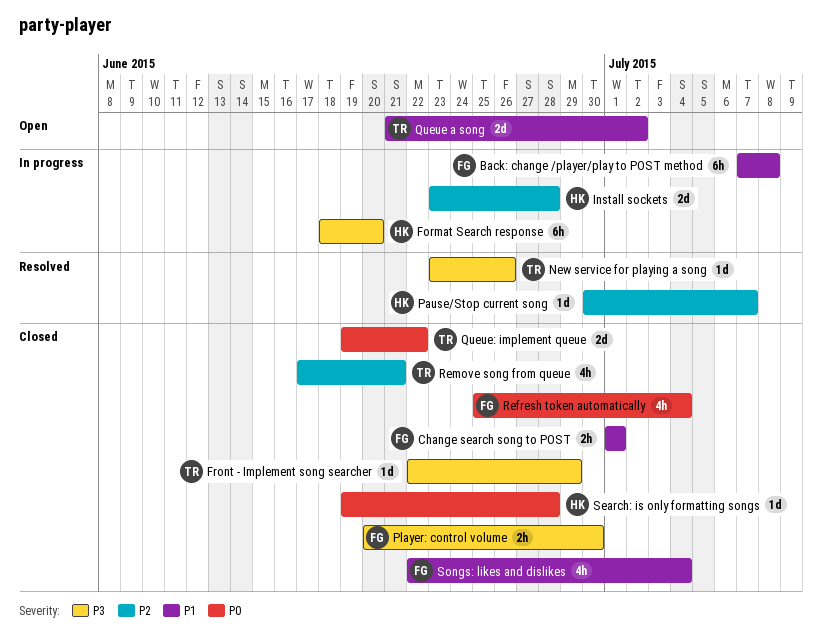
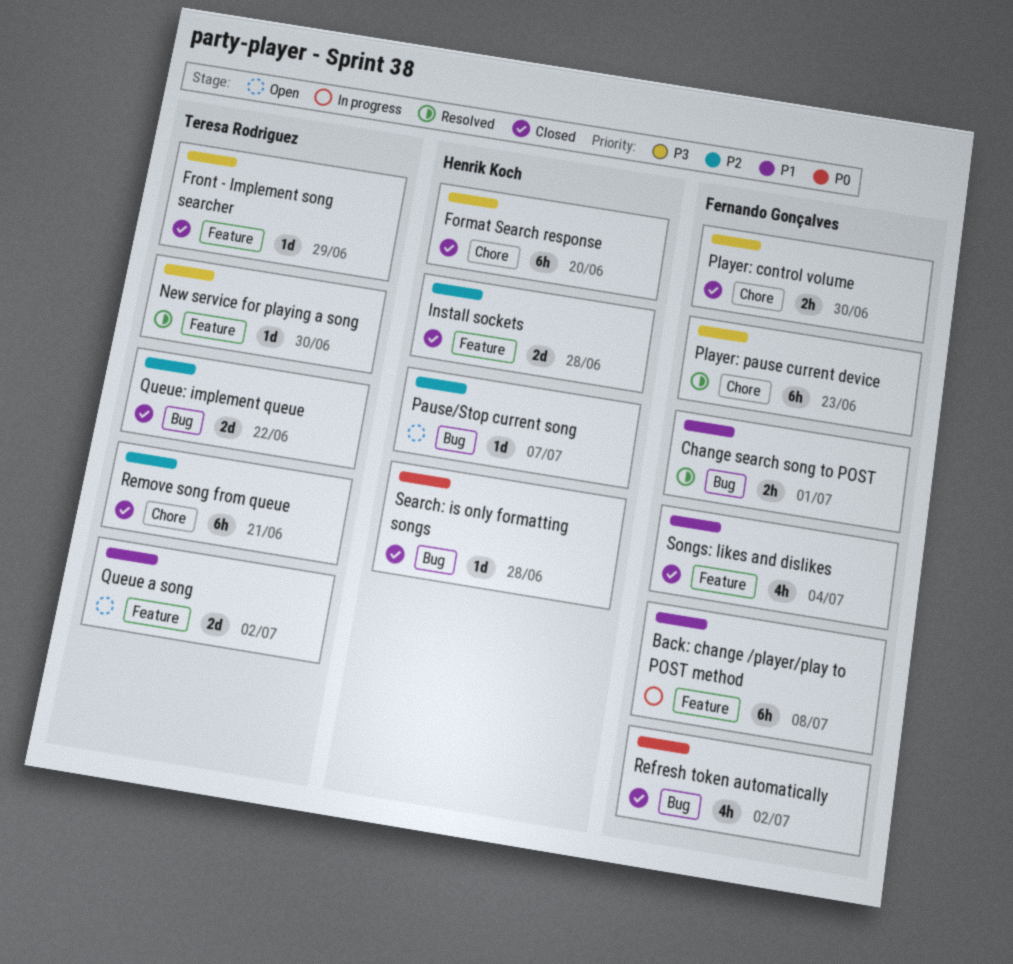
Change search song to POST, status: Closed -> Resolved
Format Search response, status: In progress -> Closed
Install sockets, status: In progress -> Closed
New service for playing a song, due: Jun 26 -> Jun 30
Pause/Stop current song, status: Resolved -> Open
Player: pause current device: none -> present
Queue: implement queue, priority: P0 -> P2
Refresh token automatically, due: Jul 4 -> Jul 2
Remove song from queue, estimate: 4h -> 6h

